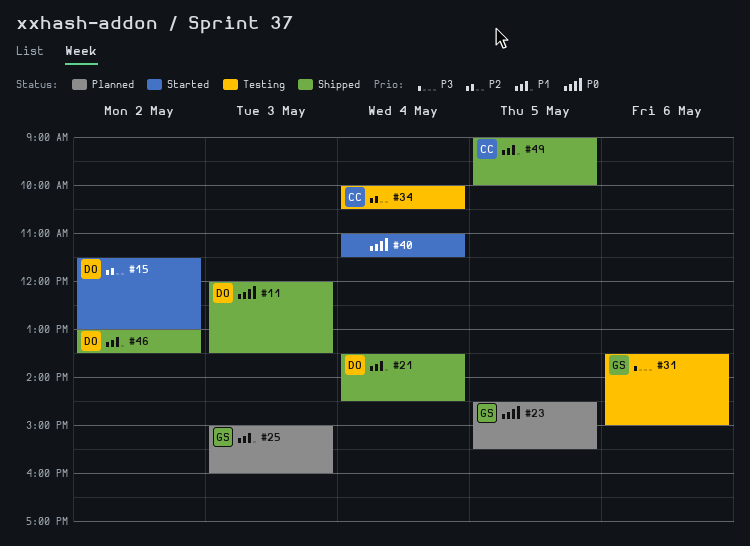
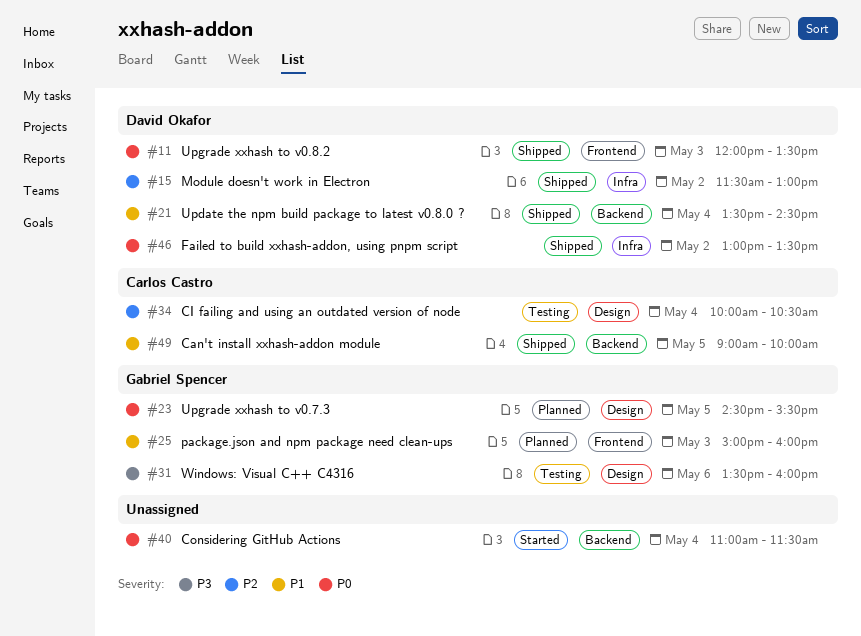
#15, status: Started -> Shipped
#31, ends: 15:00 -> 16:00
#46, priority: P1 -> P0

